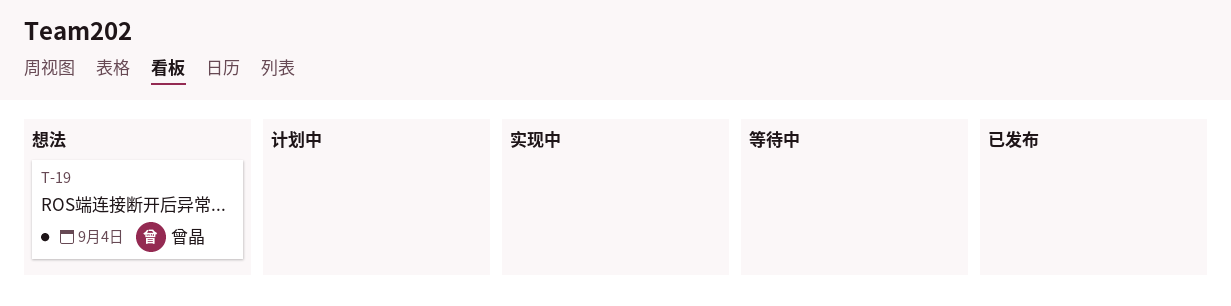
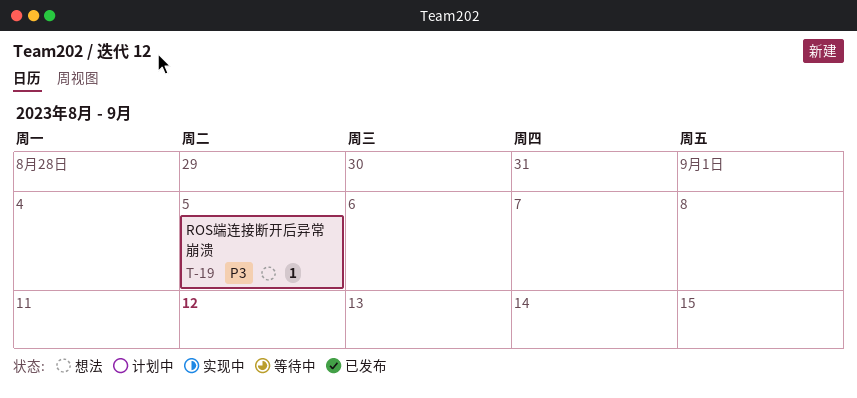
T-19, due: Sep 4 -> Sep 5

